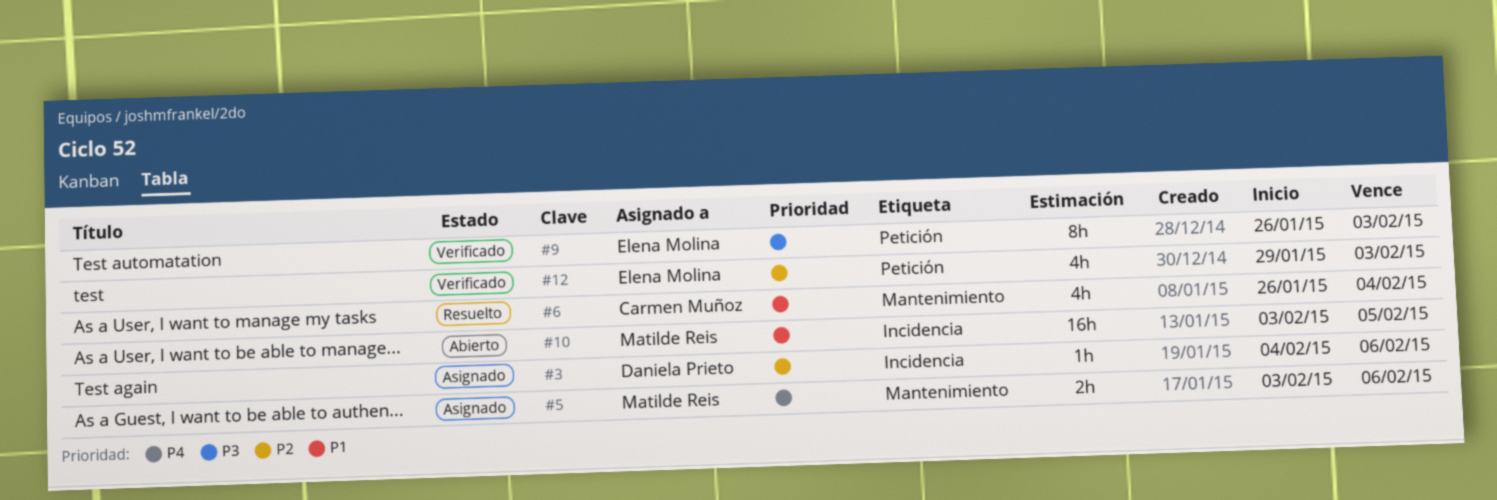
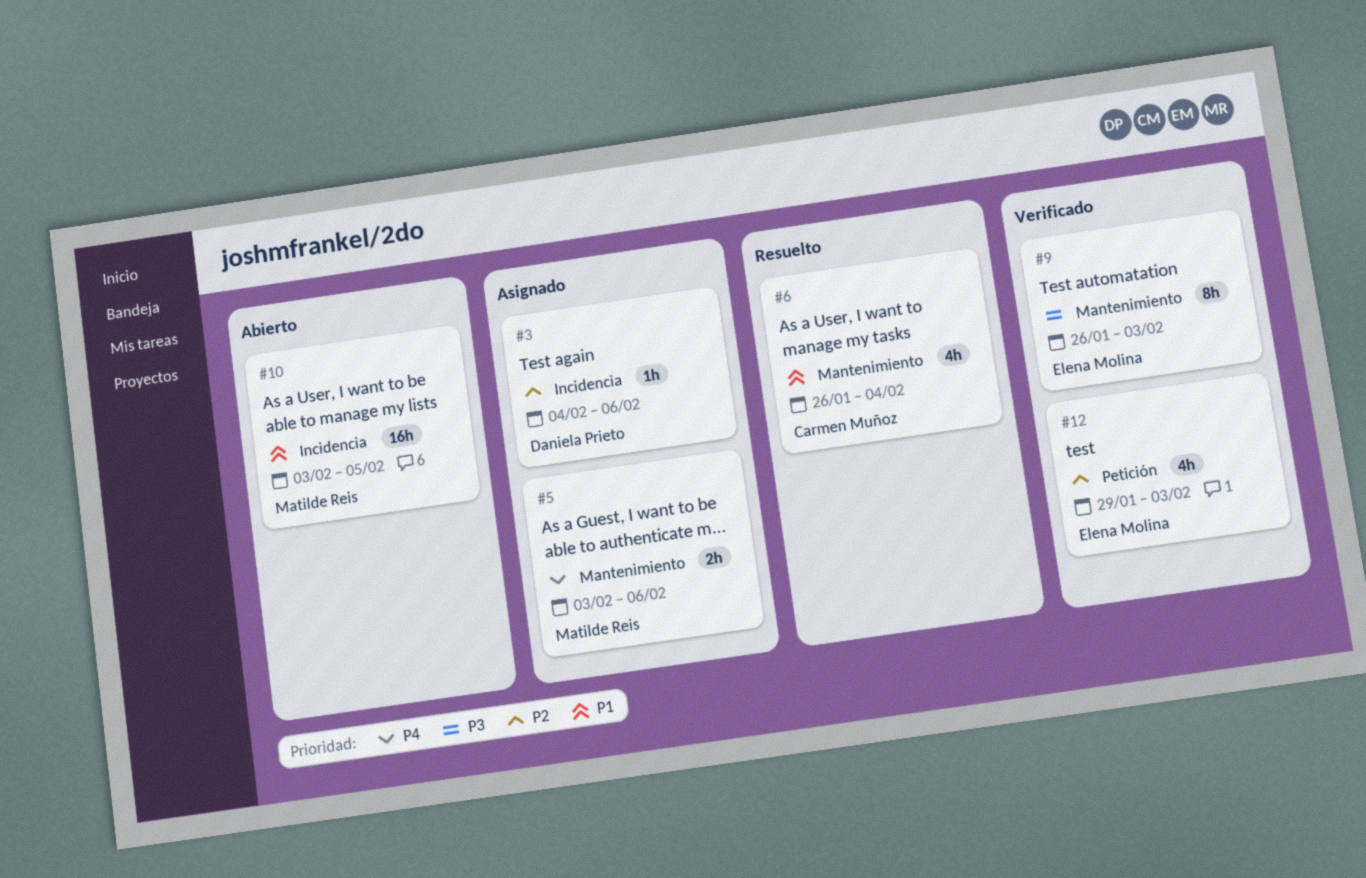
#9, label: Petición -> Mantenimiento

